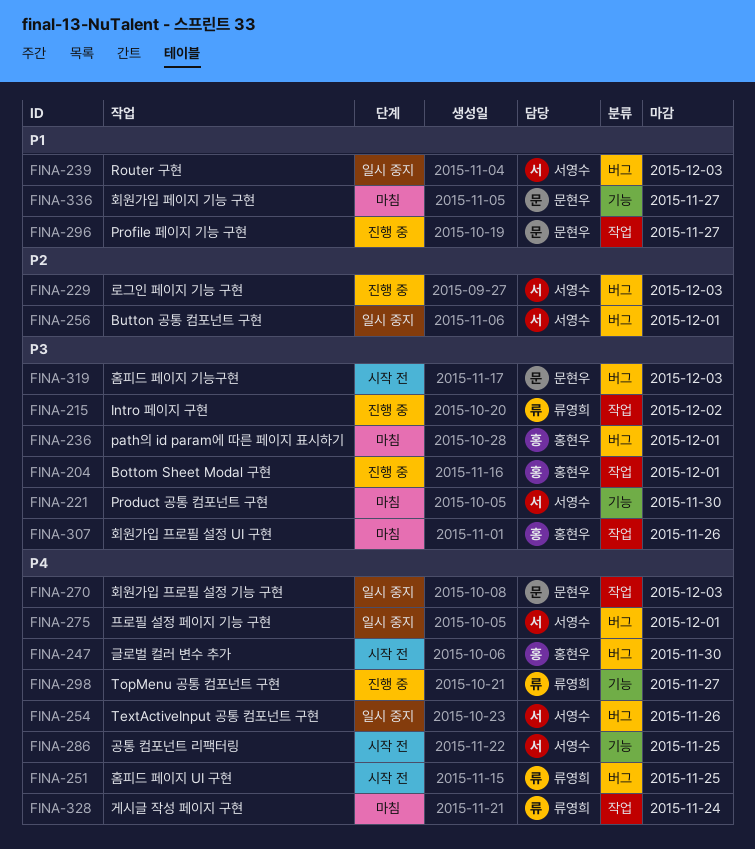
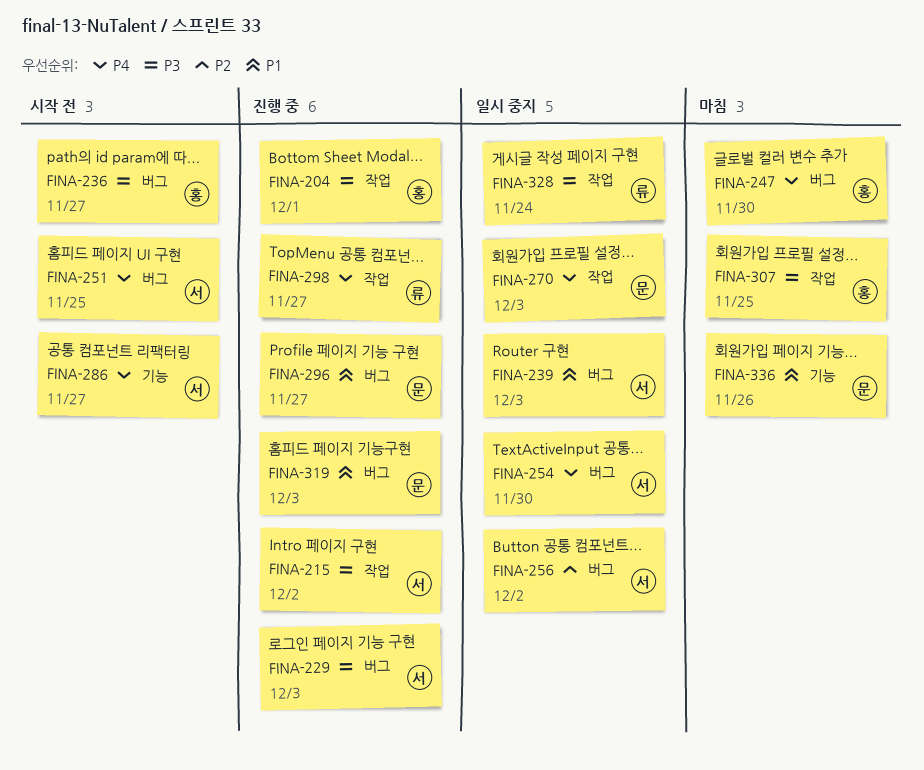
FINA-215, owner: 류영희 -> 서영수
FINA-221: present -> none
FINA-229, priority: P2 -> P3
FINA-236, status: 마침 -> 시작 전
FINA-236, due: Dec 1 -> Nov 27
FINA-247, status: 시작 전 -> 마침
FINA-251, owner: 류영희 -> 서영수
FINA-254, due: Nov 26 -> Nov 30
FINA-256, due: Dec 1 -> Dec 2
FINA-275: present -> none
FINA-286, due: Nov 25 -> Nov 27
FINA-296, label: 작업 -> 버그
FINA-298, label: 기능 -> 작업
FINA-307, due: Nov 26 -> Nov 25
FINA-319, status: 시작 전 -> 진행 중
FINA-319, priority: P3 -> P1
FINA-328, status: 마침 -> 일시 중지
FINA-328, priority: P4 -> P3
FINA-336, due: Nov 27 -> Nov 26

